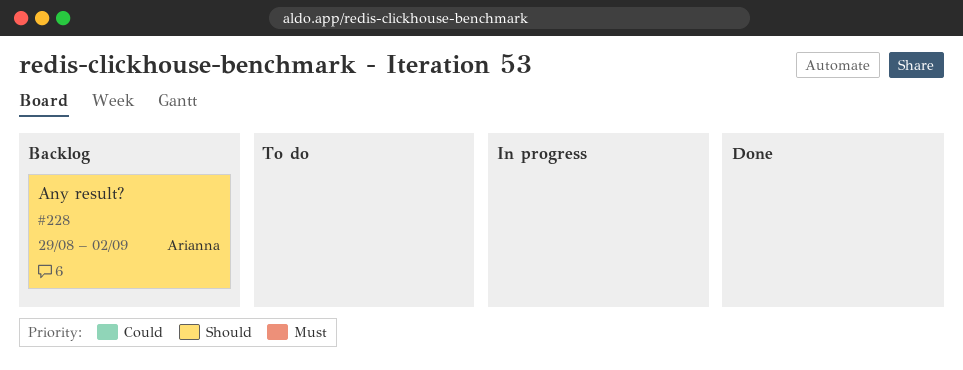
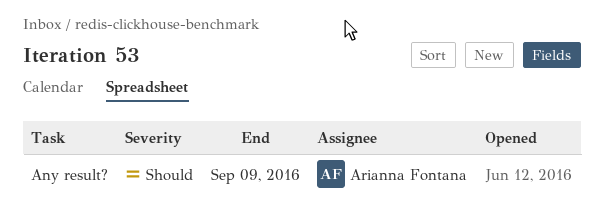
Any result?, due: Sep 2 -> Sep 9

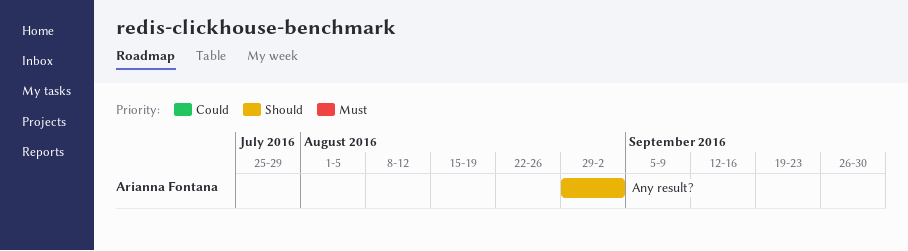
Any result?, due: Sep 9 -> Sep 2

